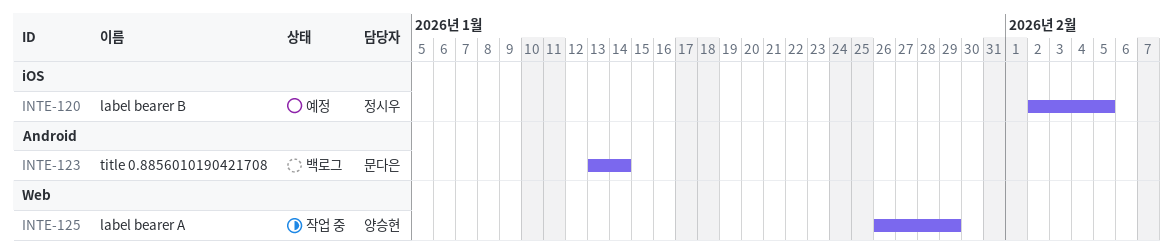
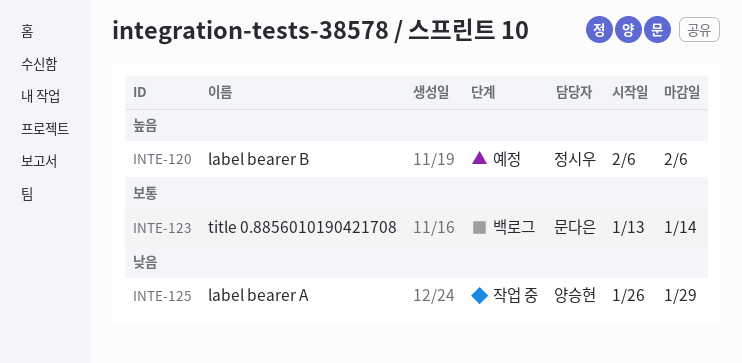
INTE-120, start: Feb 2 -> Feb 6
INTE-120, due: Feb 5 -> Feb 6

